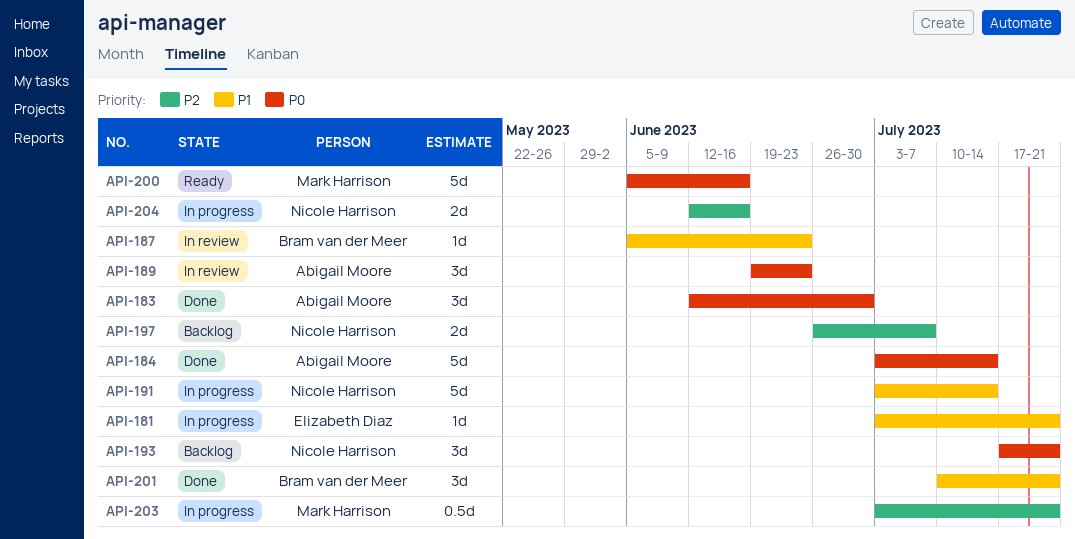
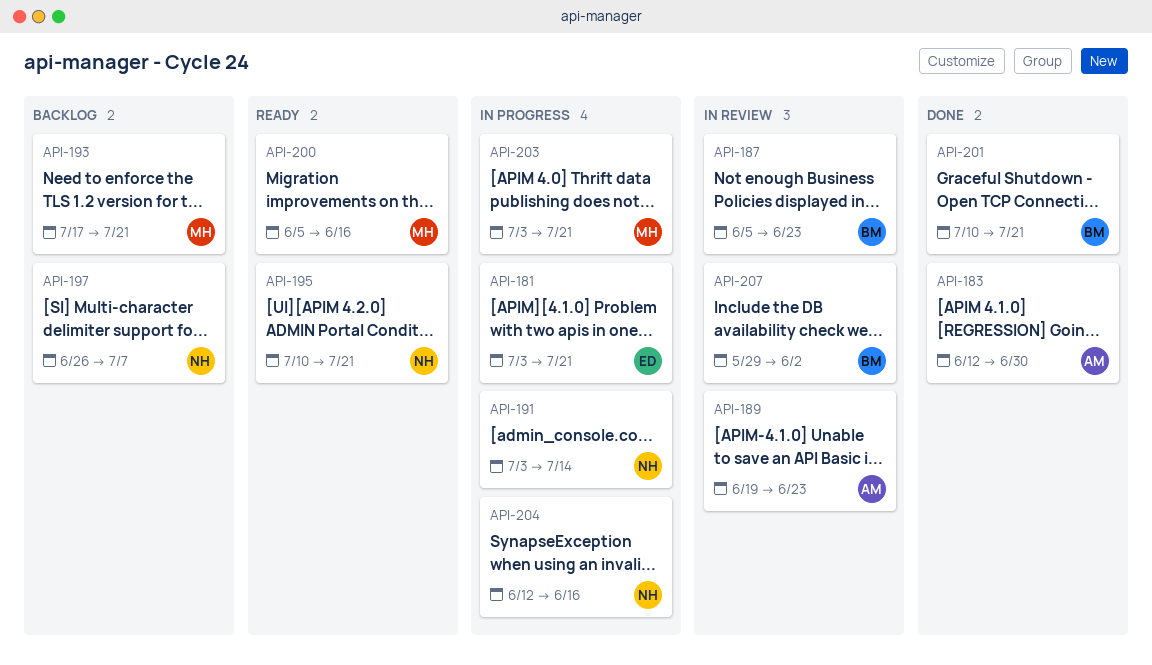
API-184: present -> none
API-193, owner: Nicole Harrison -> Mark Harrison
API-195: none -> present
API-207: none -> present

